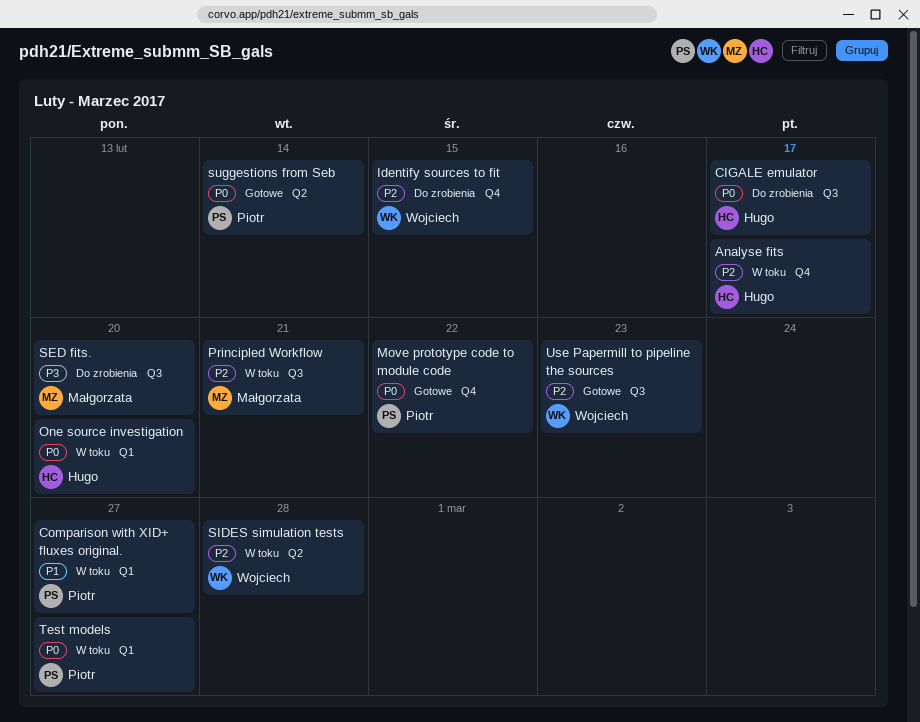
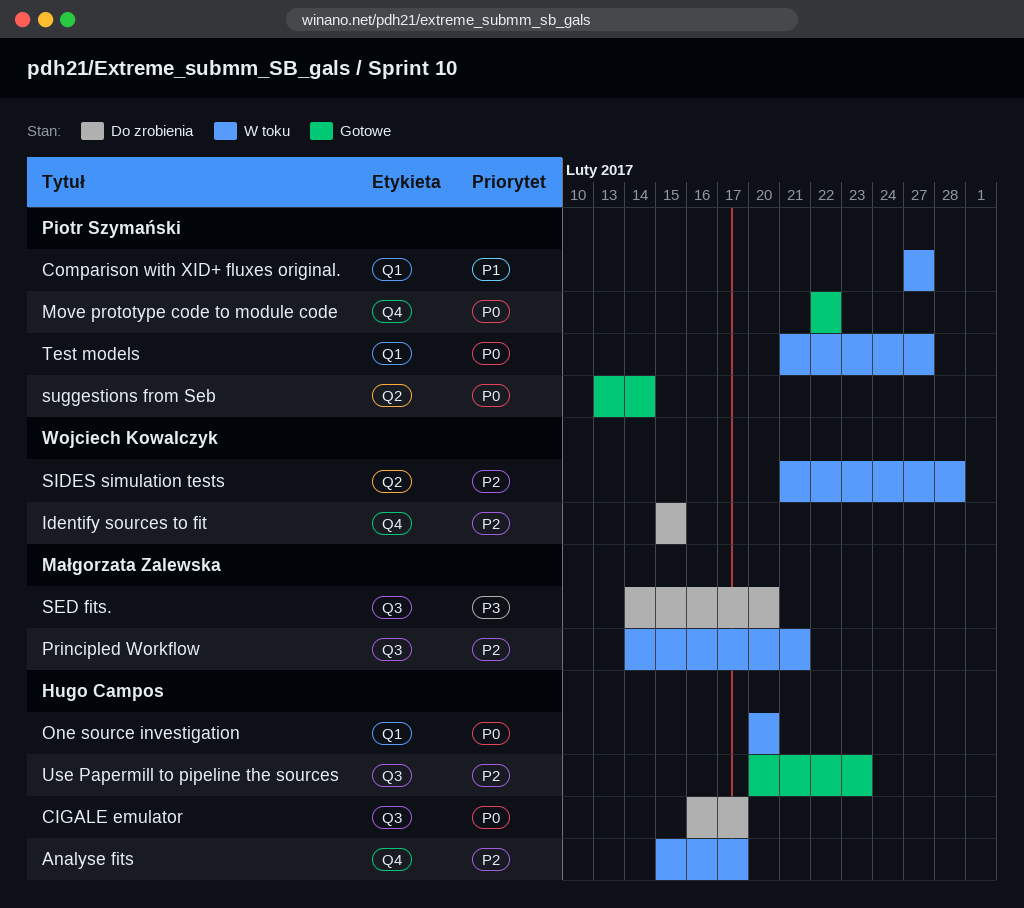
Use Papermill to pipeline the sources, owner: Wojciech Kowalczyk -> Hugo Campos

